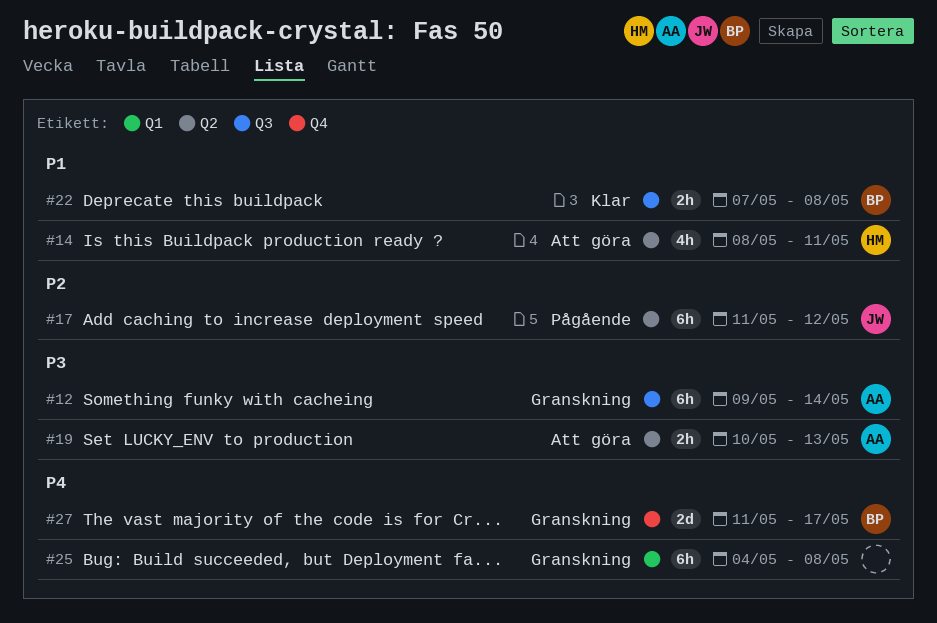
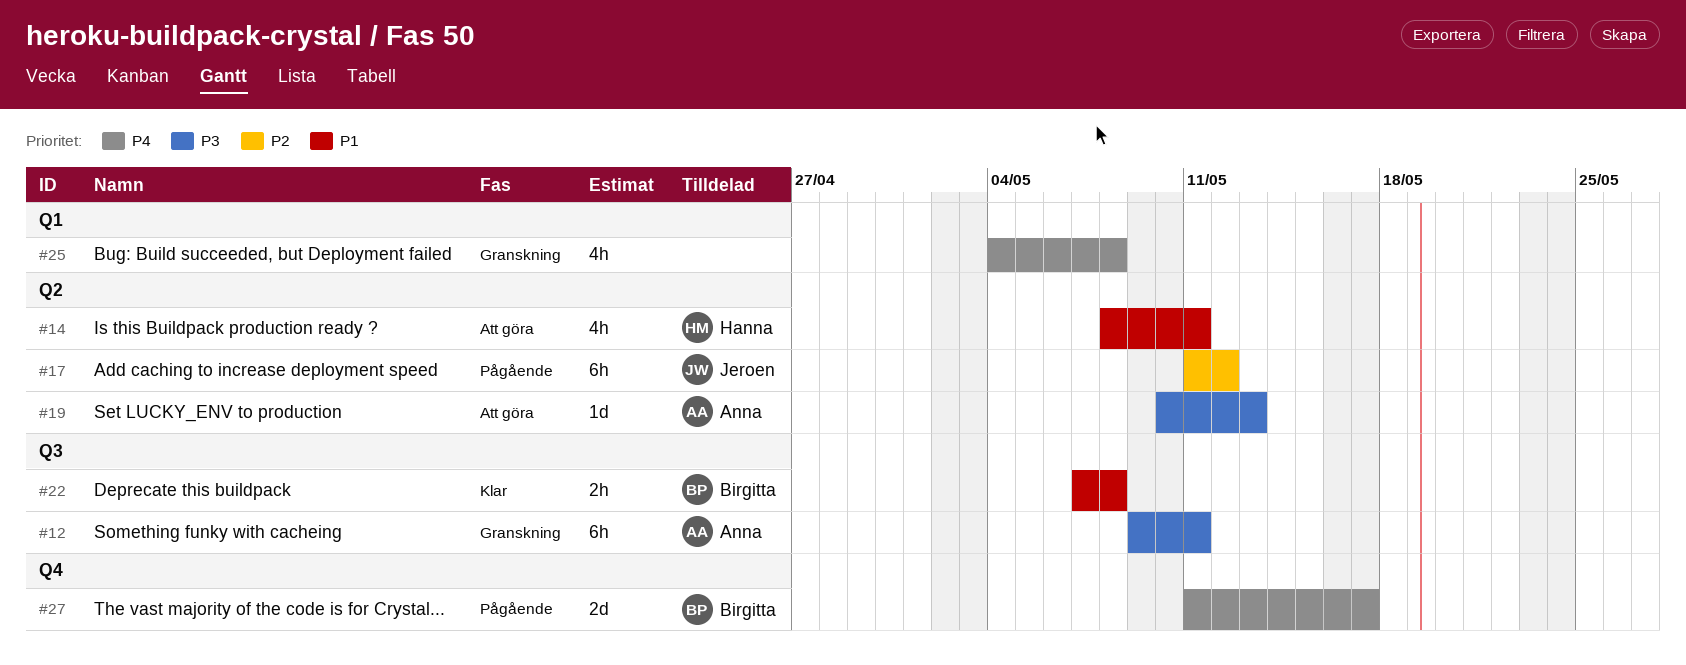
#12, due: May 14 -> May 11
#19, estimate: 2h -> 1d
#25, estimate: 6h -> 4h
#27, status: Granskning -> Pågående

